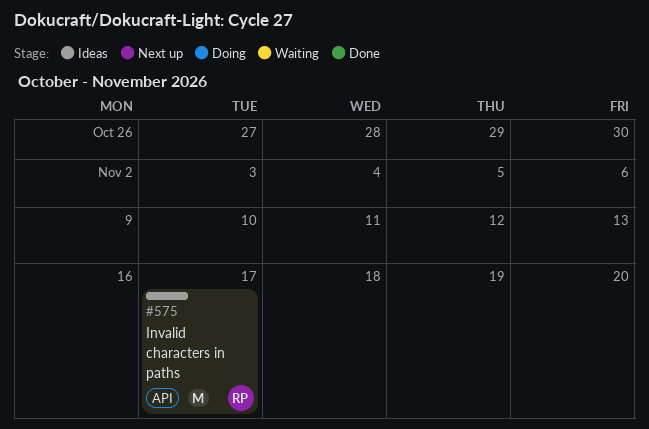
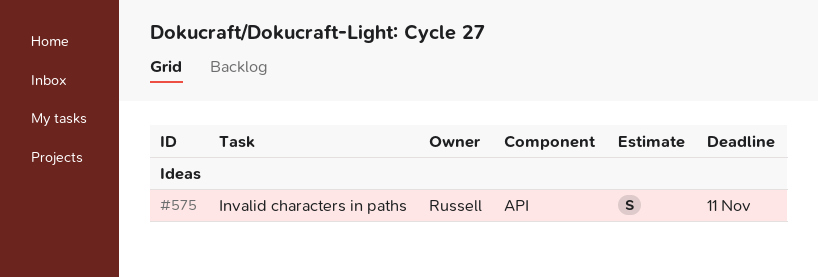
#575, estimate: M -> S
#575, due: Nov 17 -> Nov 11

